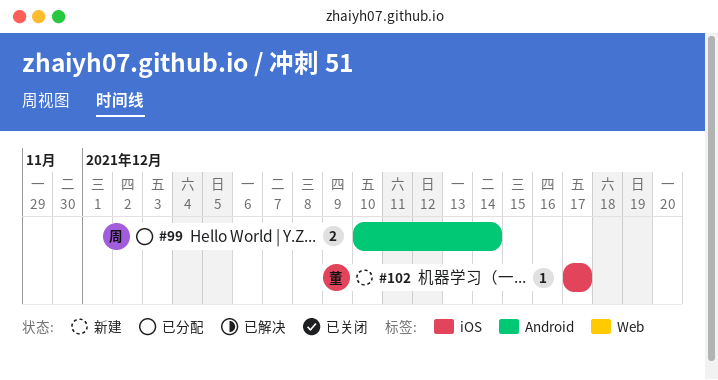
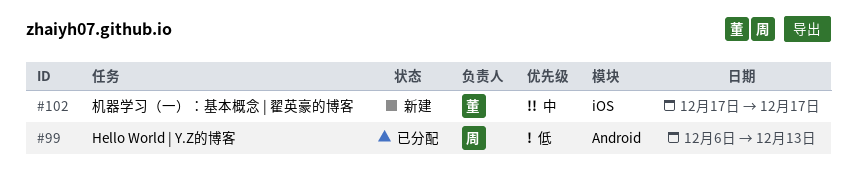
#99, start: Dec 10 -> Dec 6
#99, due: Dec 14 -> Dec 13

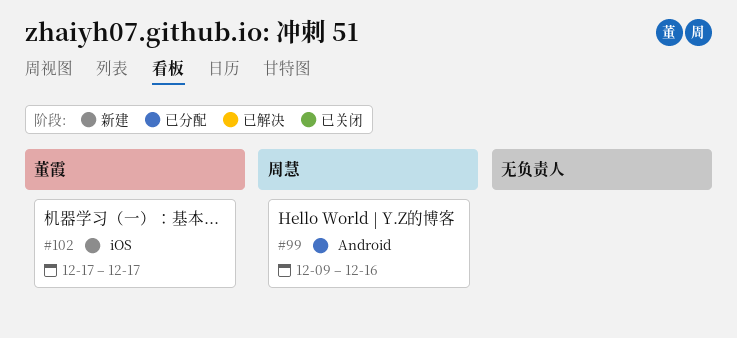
#99, start: Dec 6 -> Dec 9
#99, due: Dec 13 -> Dec 16

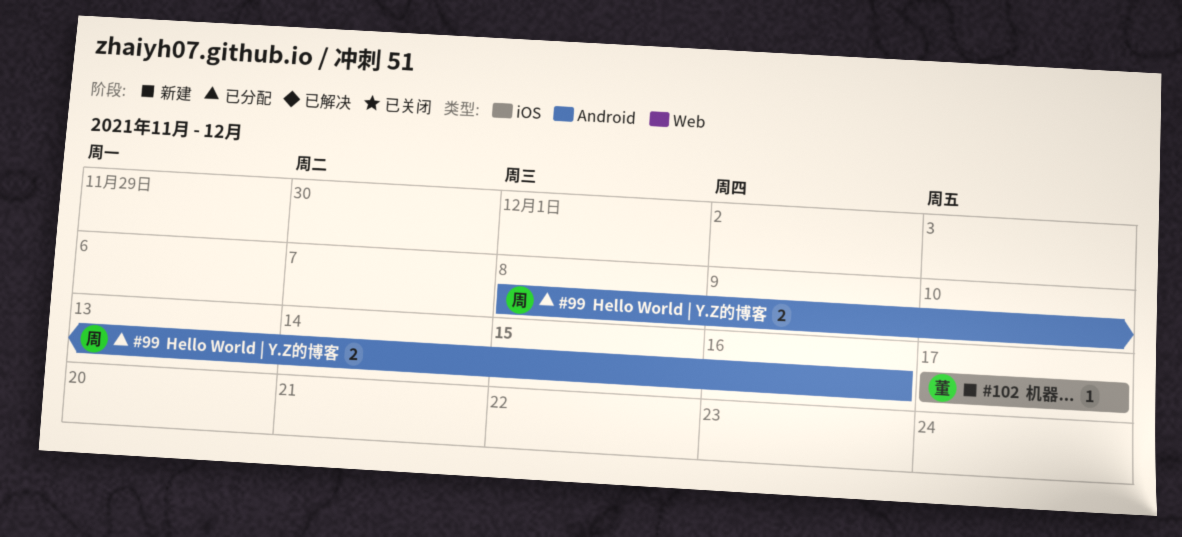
#99, start: Dec 9 -> Dec 8

